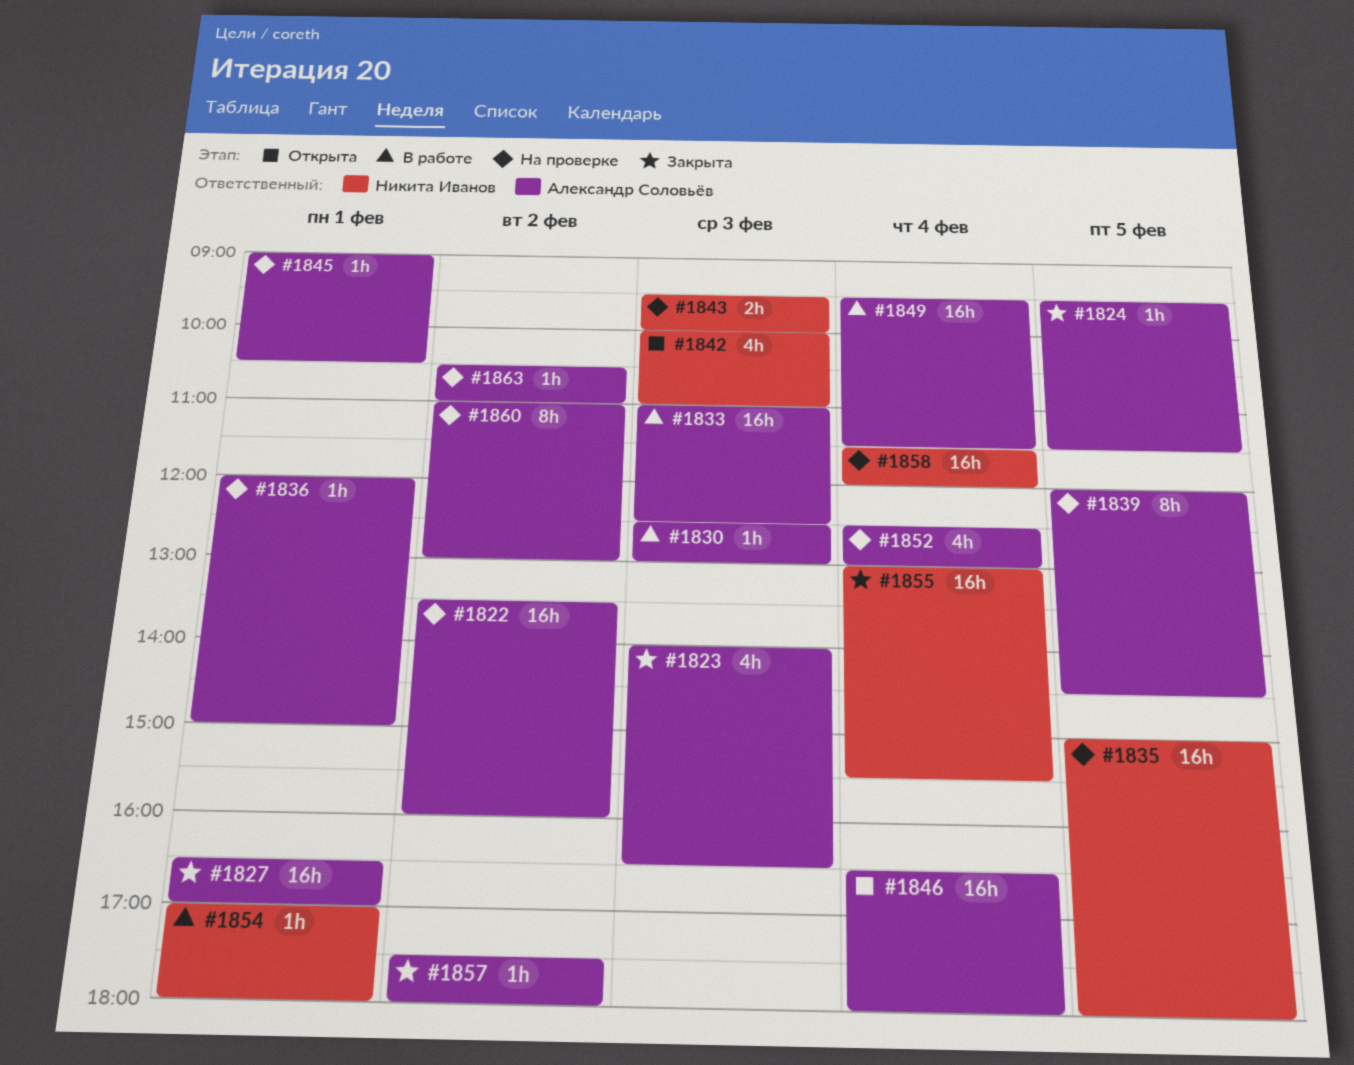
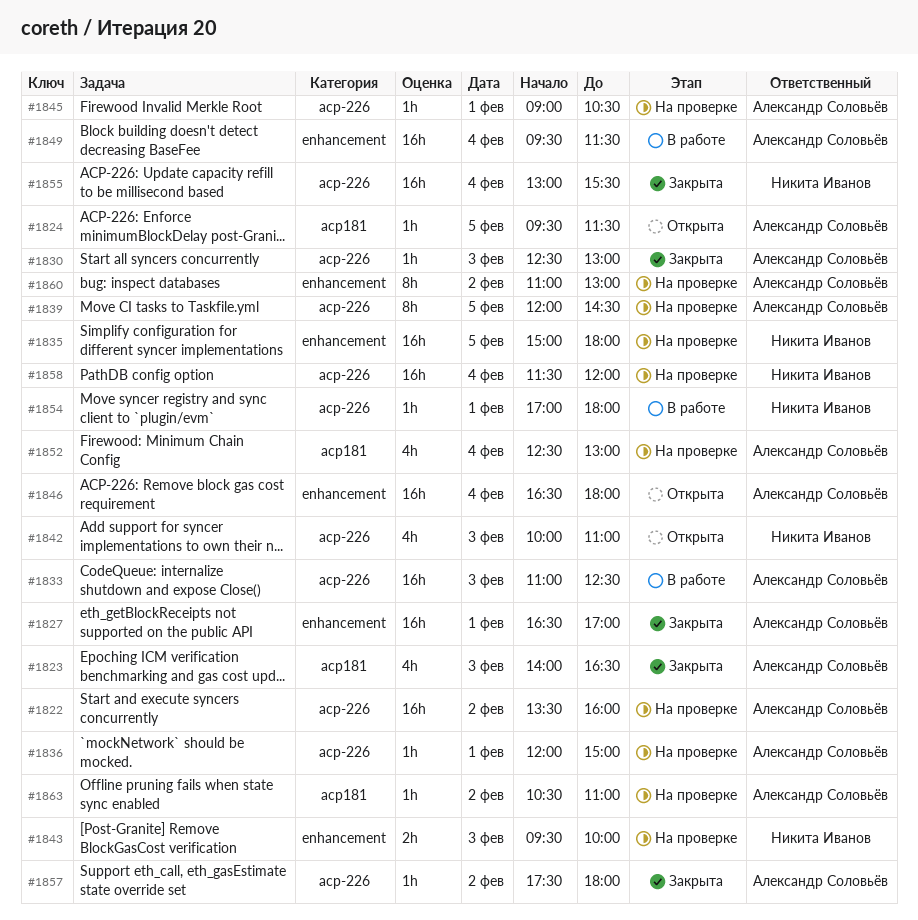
#1824, status: Закрыта -> Открыта
#1830, status: В работе -> Закрыта

